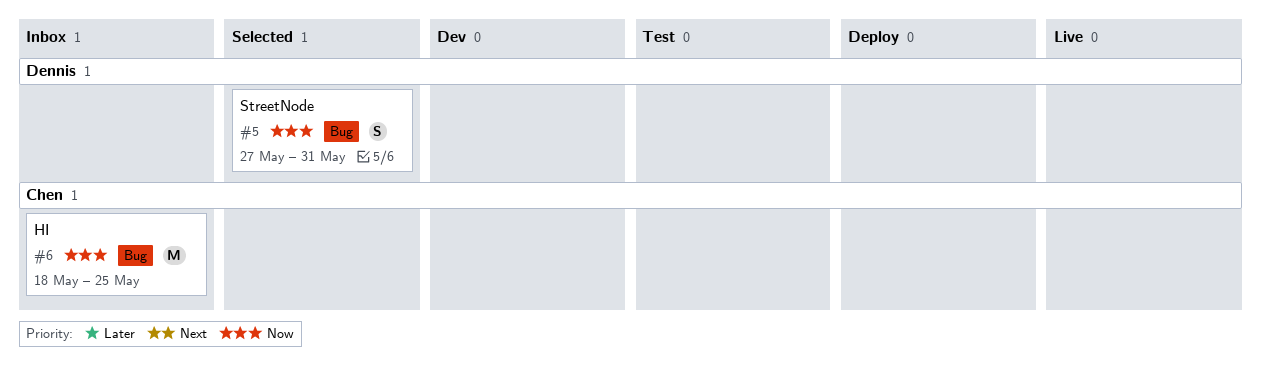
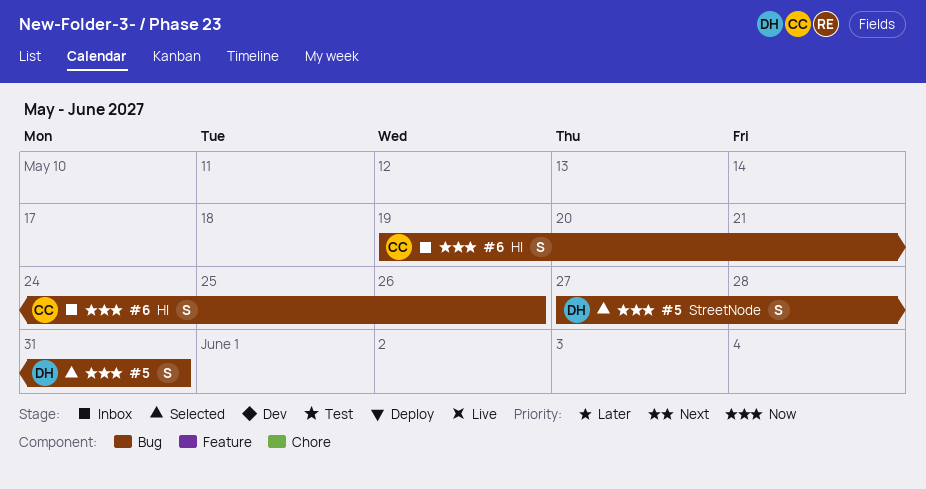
#6, estimate: M -> S
#6, start: May 18 -> May 19
#6, due: May 25 -> May 26

